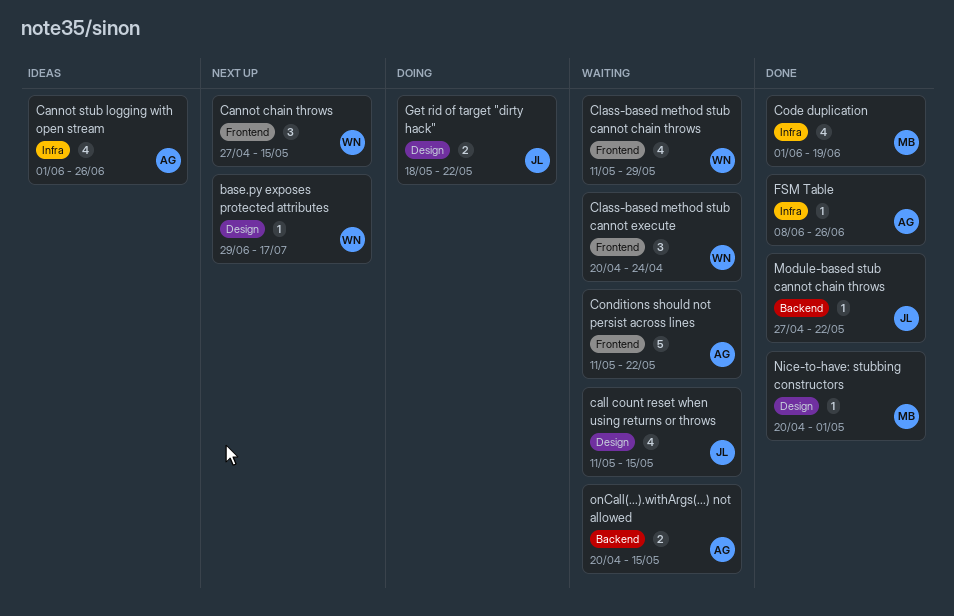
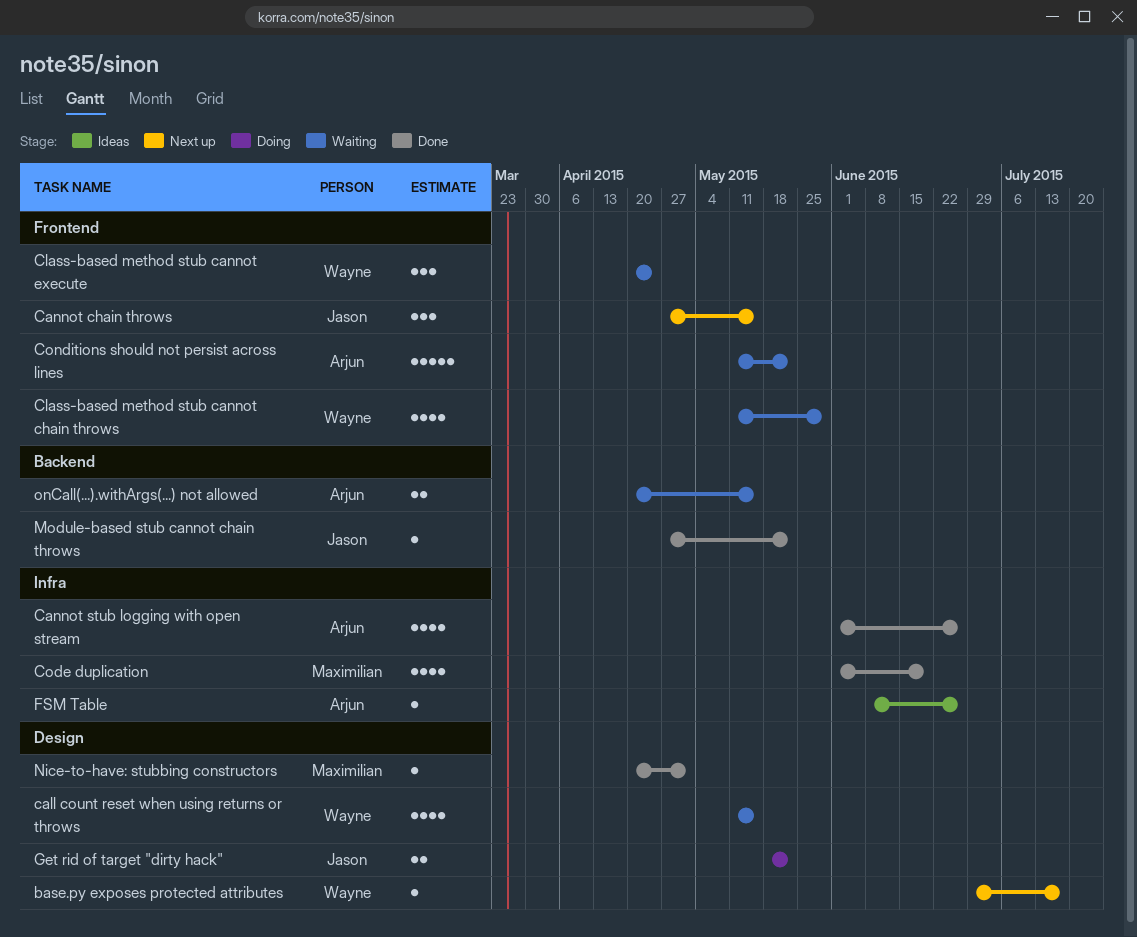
call count reset when using returns or throws, owner: Jason -> Wayne
Cannot chain throws, owner: Wayne -> Jason
Cannot stub logging with open stream, status: Ideas -> Done
FSM Table, status: Done -> Ideas

